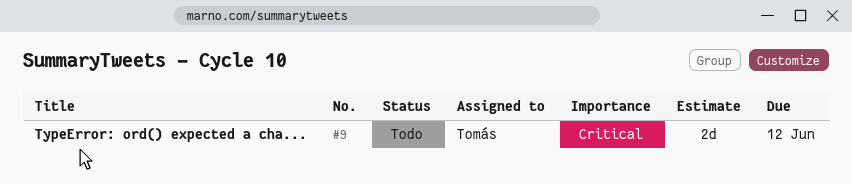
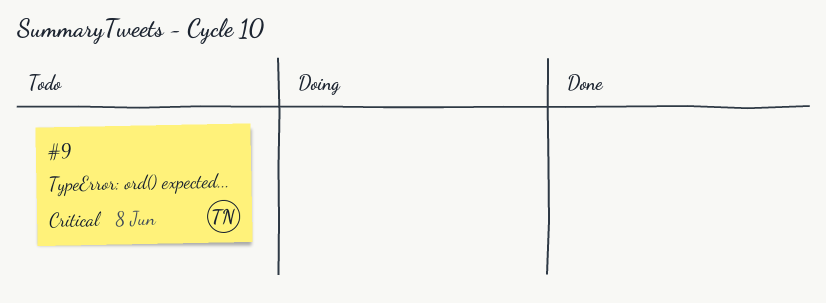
#9, due: Jun 12 -> Jun 8

